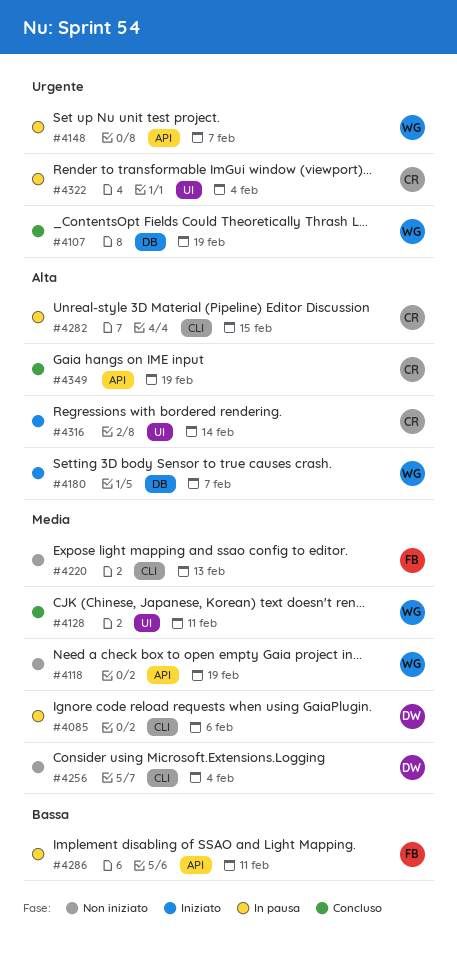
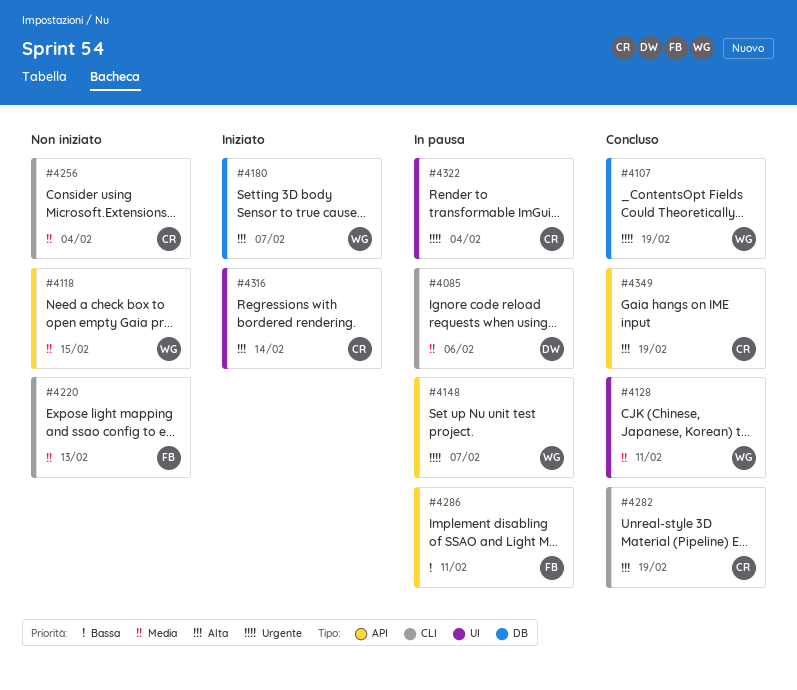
#4118, due: Feb 19 -> Feb 15
#4256, owner: DW -> CR
#4282, status: In pausa -> Concluso
#4282, due: Feb 15 -> Feb 19

